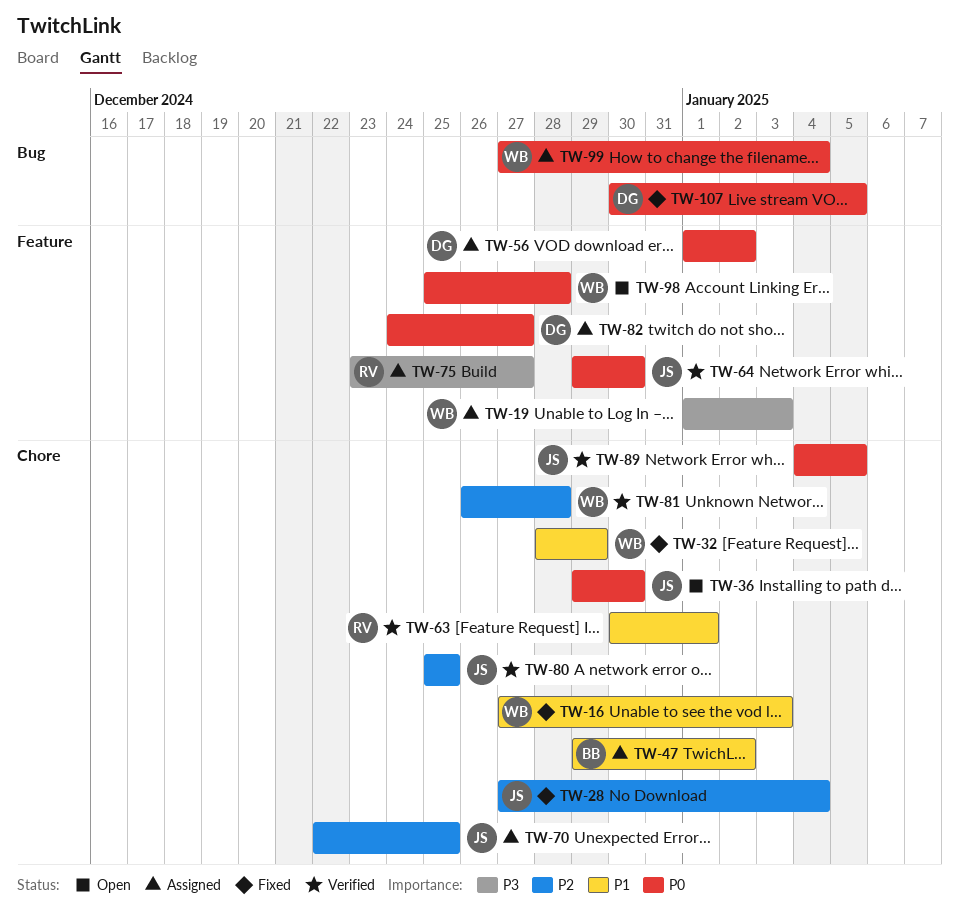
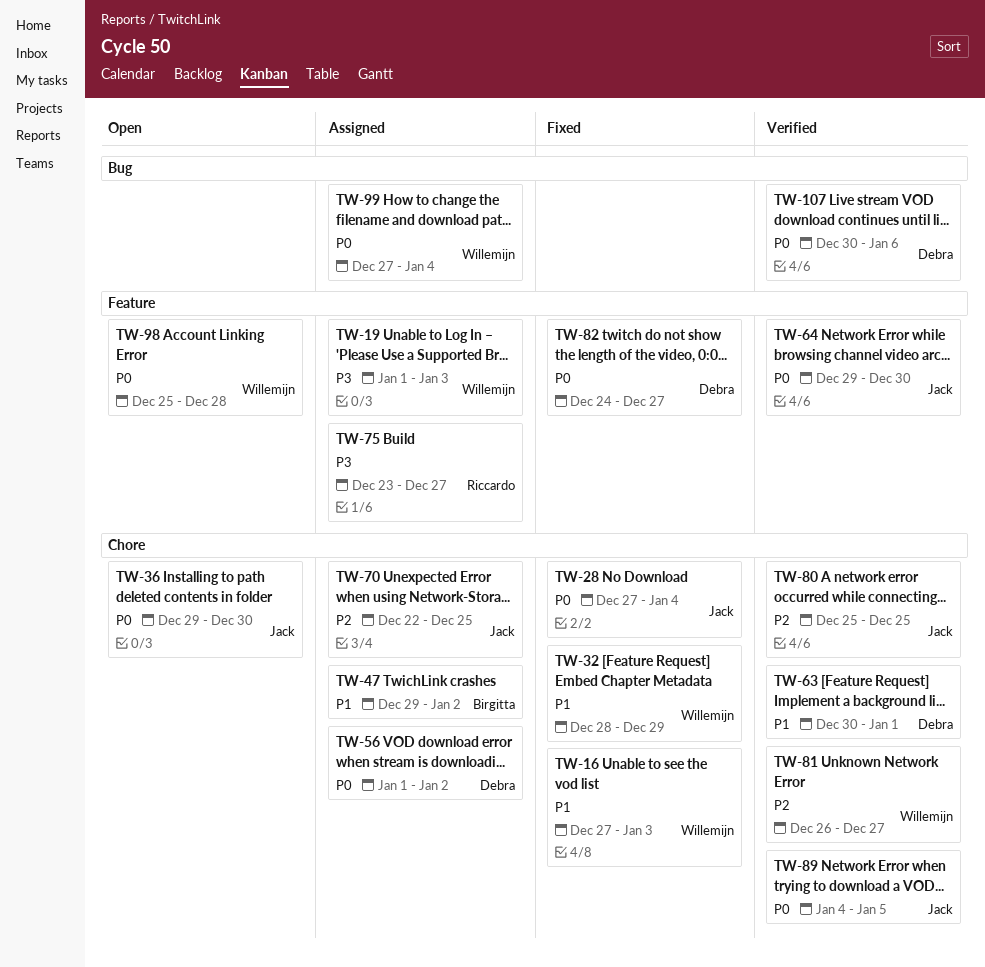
TW-28, priority: P2 -> P0
TW-56, label: Feature -> Chore
TW-63, owner: Riccardo -> Debra
TW-81, due: Dec 28 -> Dec 27
TW-82, status: Assigned -> Fixed
TW-107, status: Fixed -> Verified
TW-107, due: Jan 5 -> Jan 6

